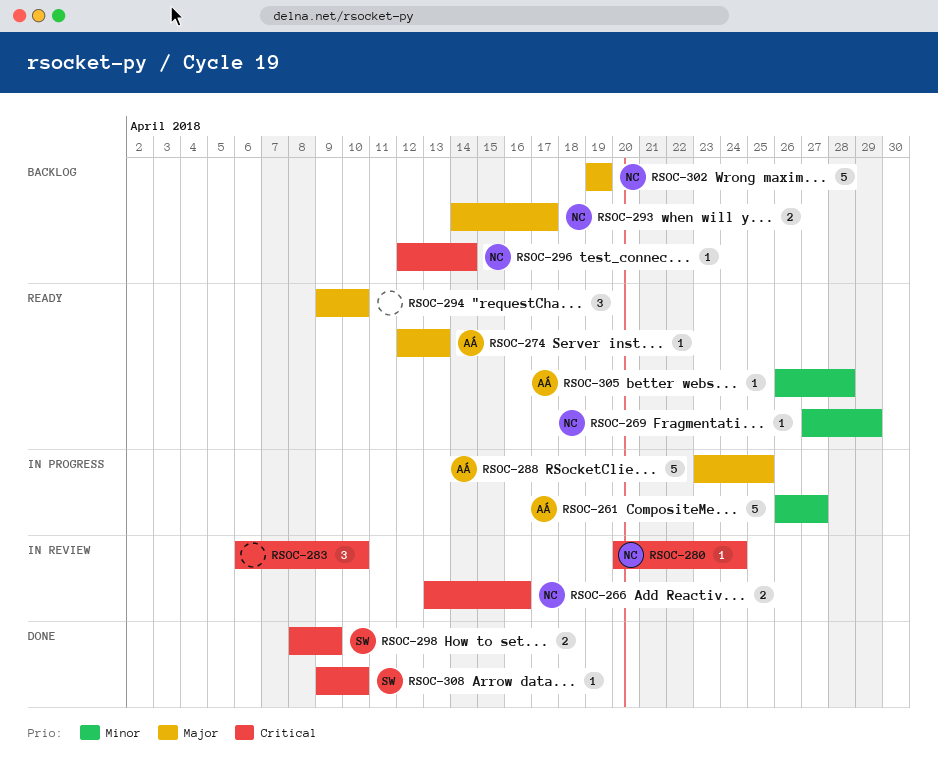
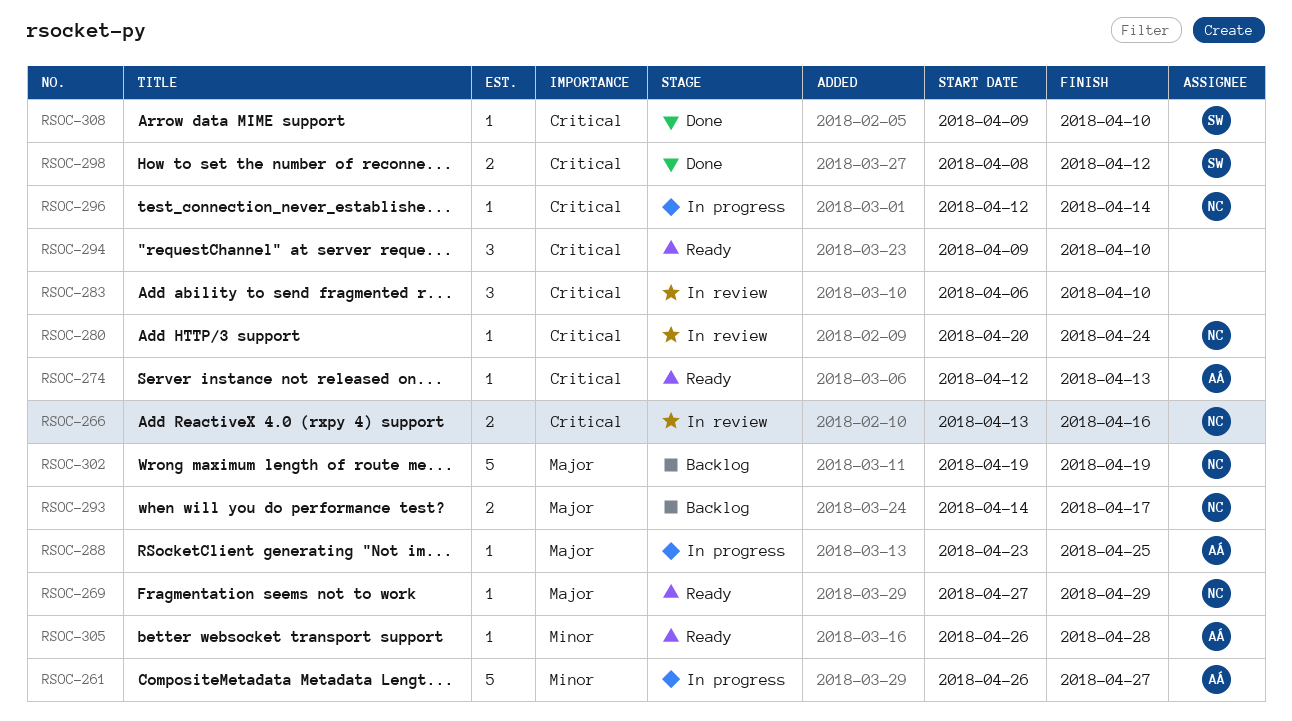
RSOC-269, priority: Minor -> Major
RSOC-274, priority: Major -> Critical
RSOC-288, estimate: 5 -> 1
RSOC-294, priority: Major -> Critical
RSOC-296, status: Backlog -> In progress
RSOC-298, due: Apr 9 -> Apr 12

